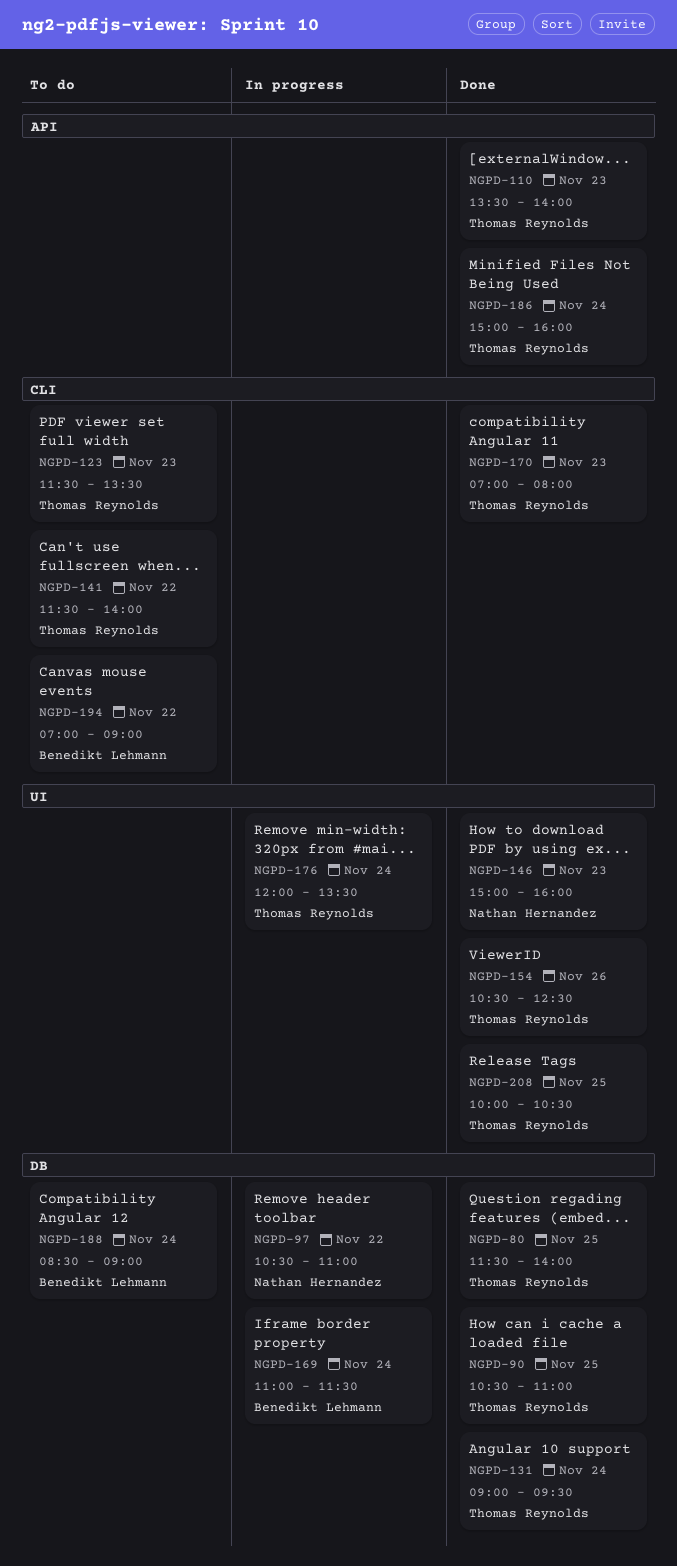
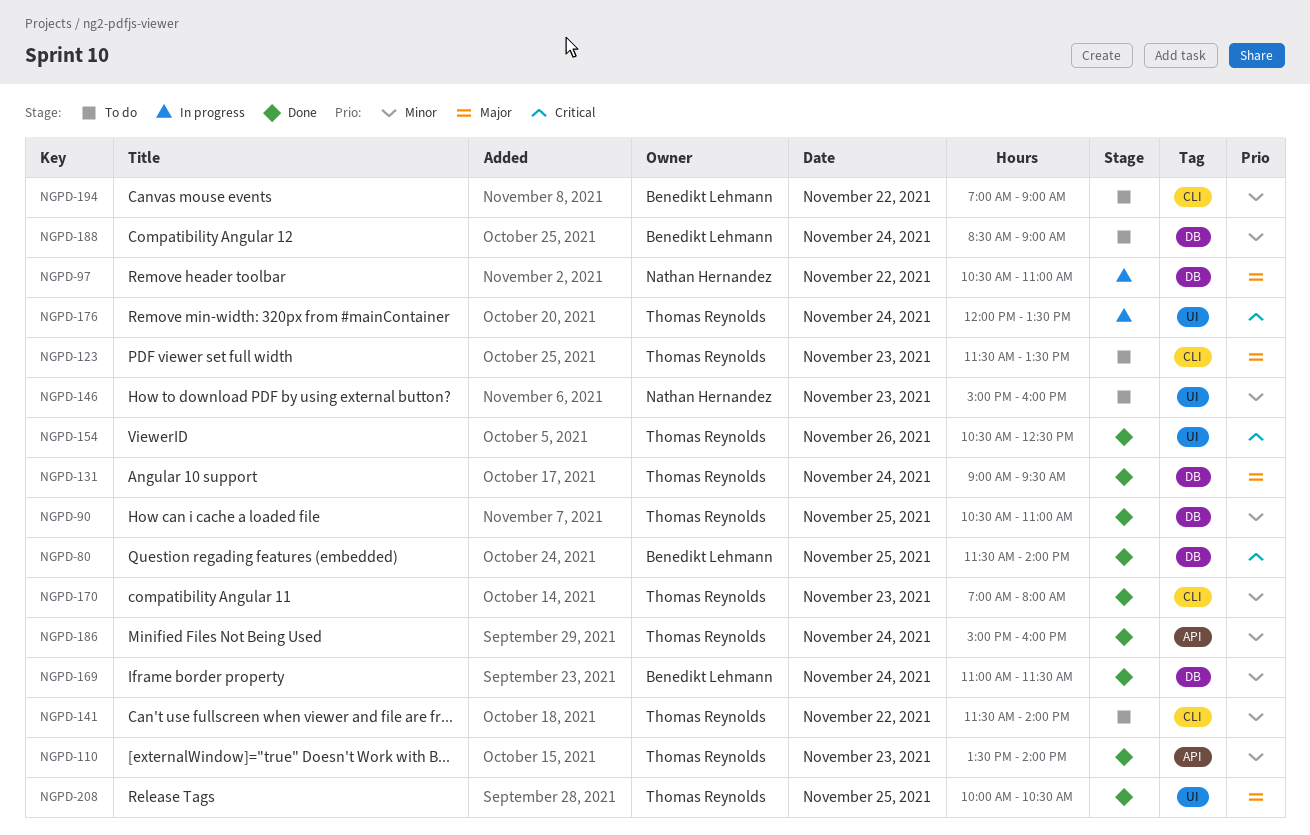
NGPD-80, owner: Thomas Reynolds -> Benedikt Lehmann
NGPD-146, status: Done -> To do
NGPD-169, status: In progress -> Done

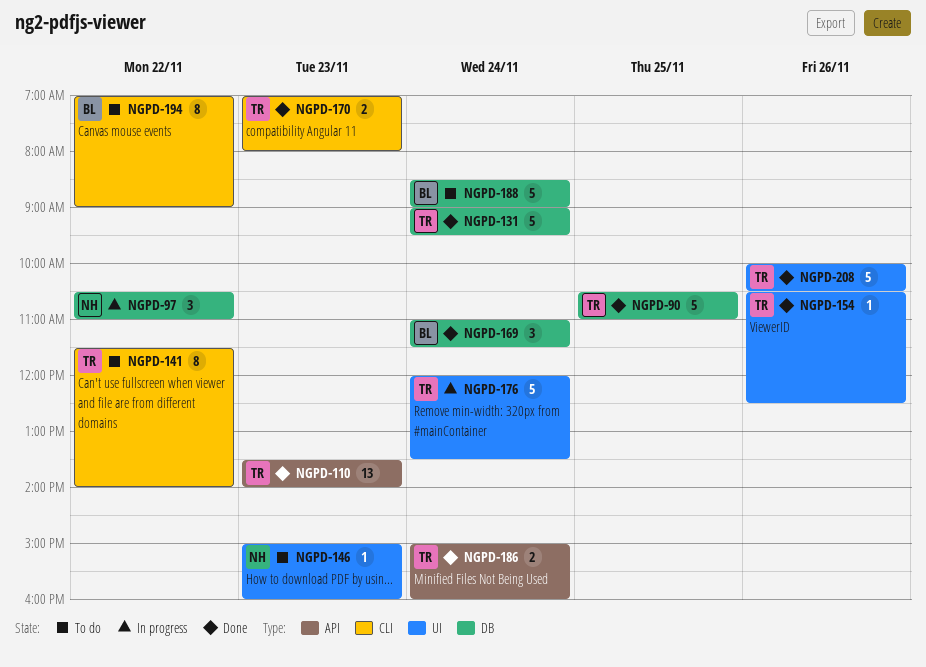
NGPD-80: present -> none
NGPD-123: present -> none
NGPD-208, day: Nov 25 -> Nov 26

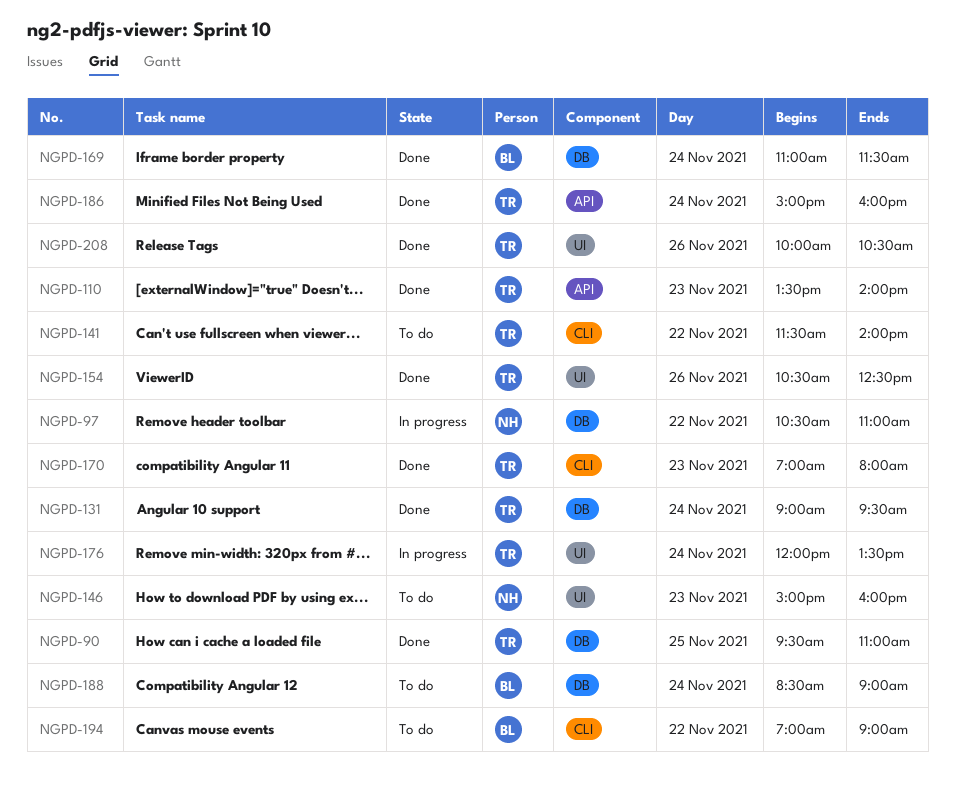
NGPD-90, begins: 10:30 -> 09:30

